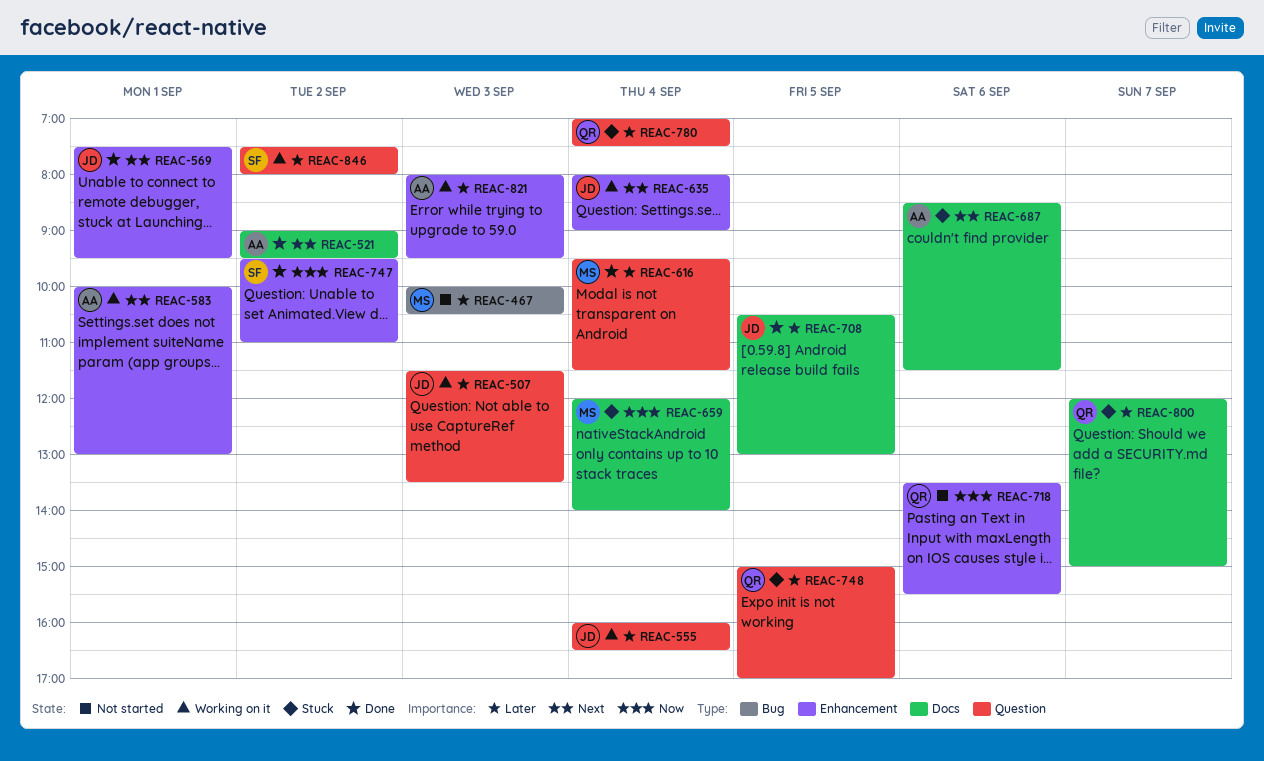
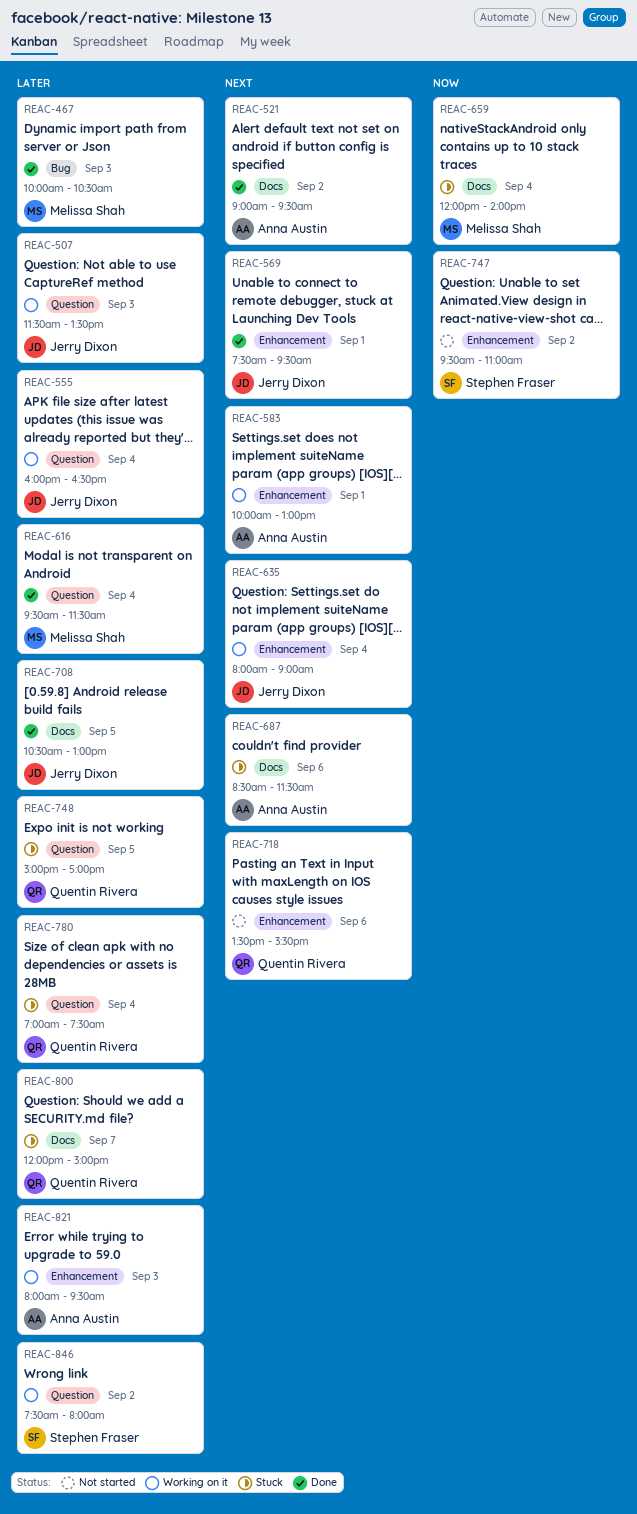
REAC-467, status: Not started -> Done
REAC-718, priority: Now -> Next
REAC-747, status: Done -> Not started

